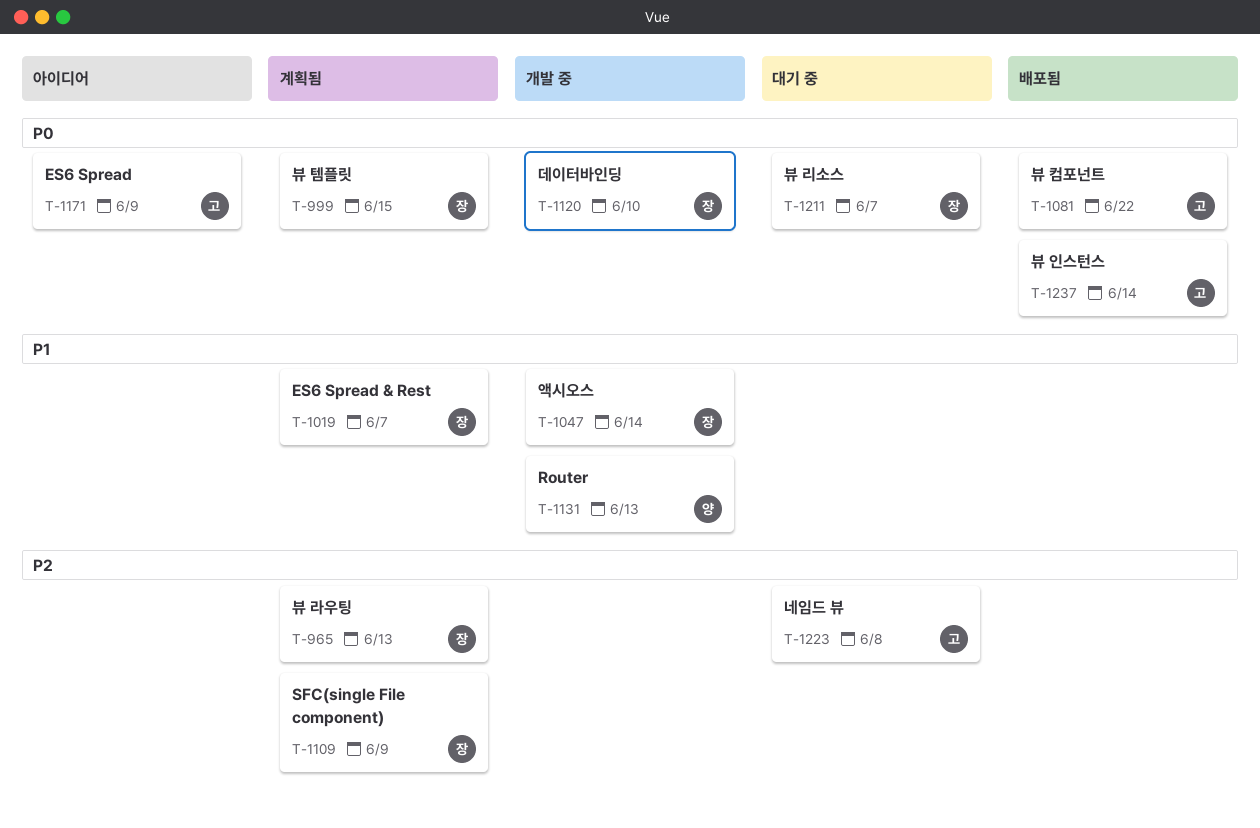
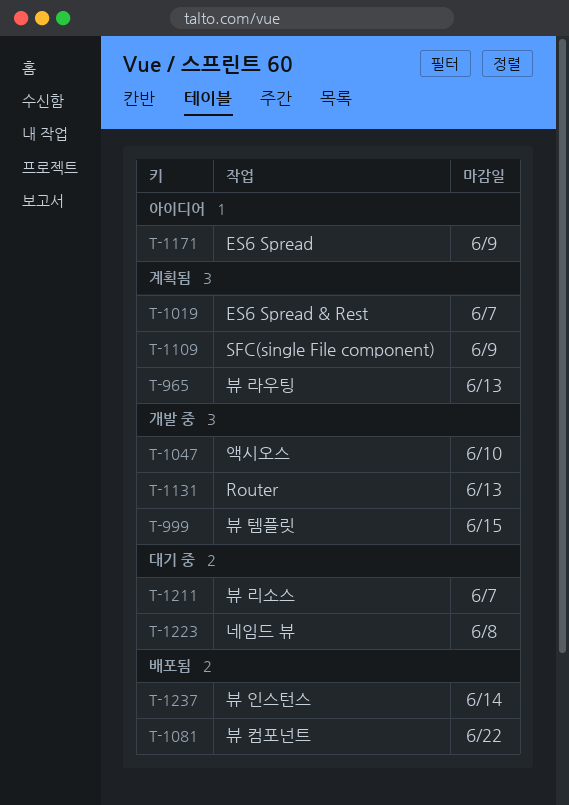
T-999, status: 계획됨 -> 개발 중
T-1047, due: Jun 14 -> Jun 10
T-1120: present -> none

